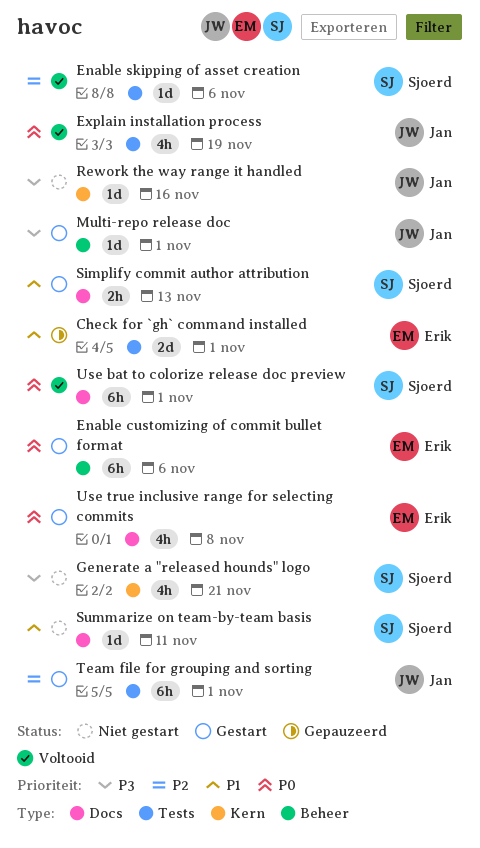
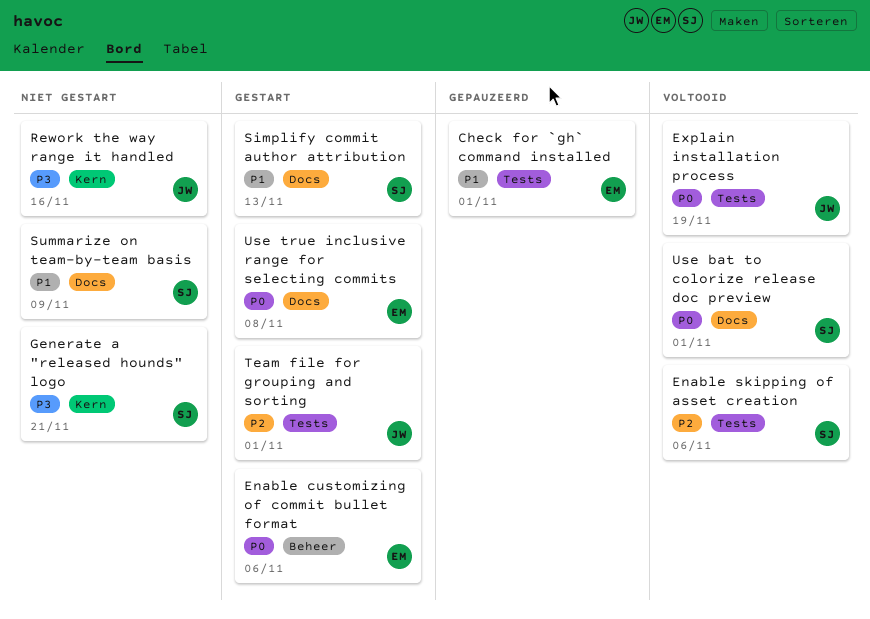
Multi-repo release doc: present -> none
Summarize on team-by-team basis, due: Nov 11 -> Nov 9

